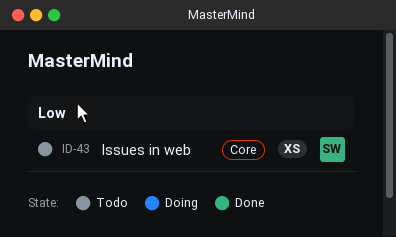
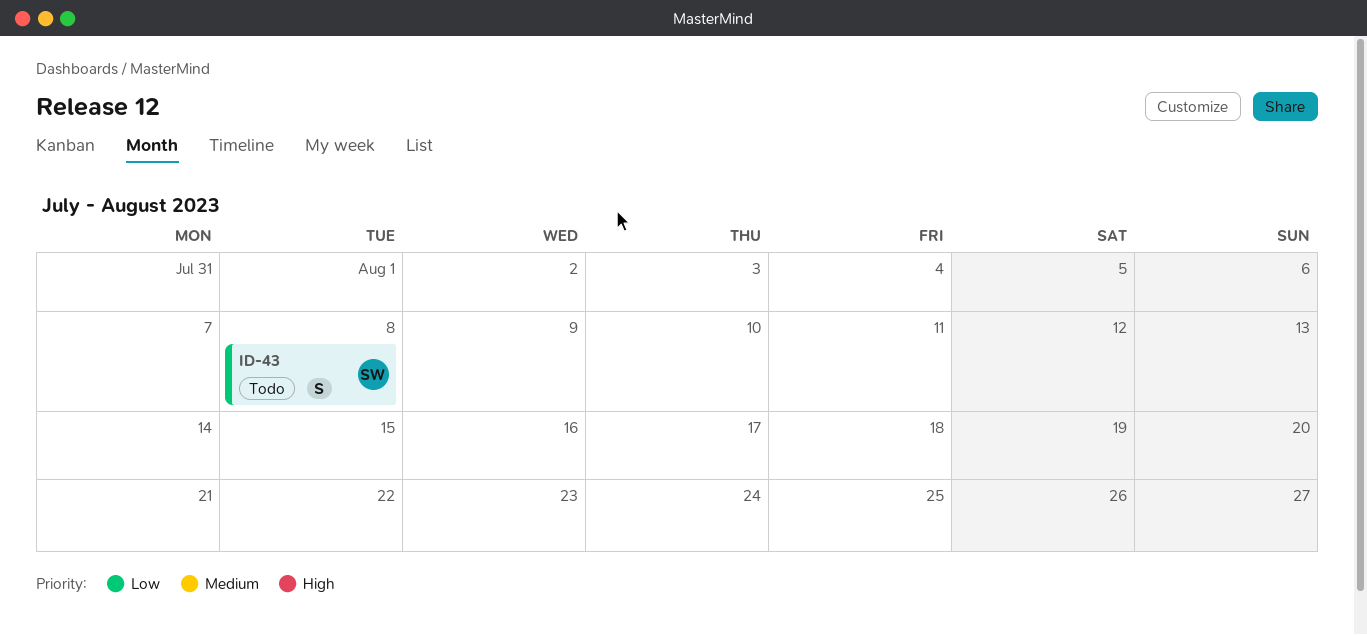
ID-43, estimate: XS -> S

